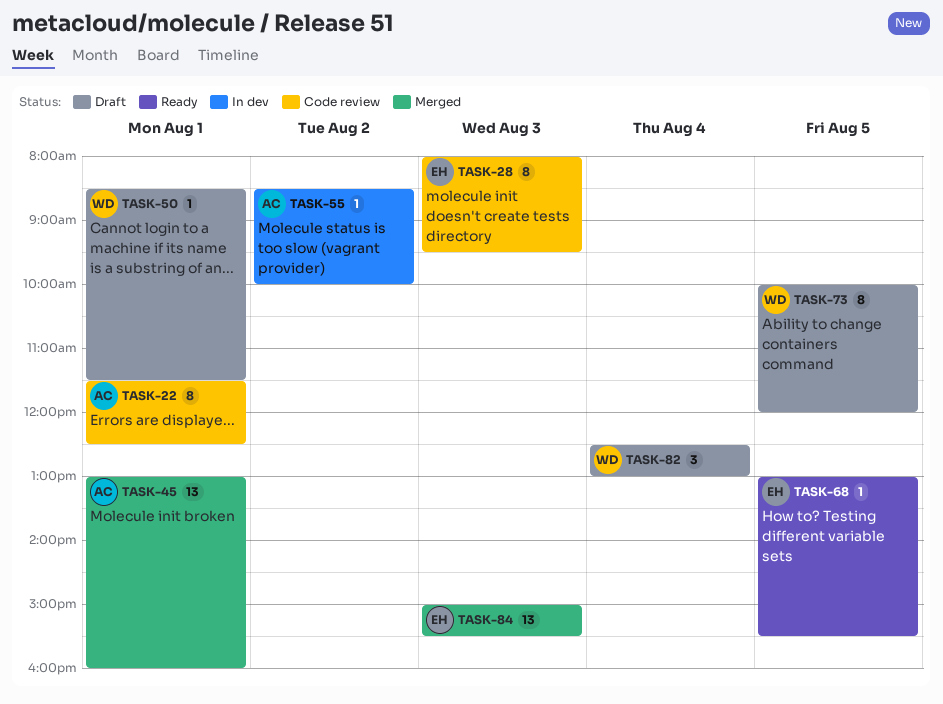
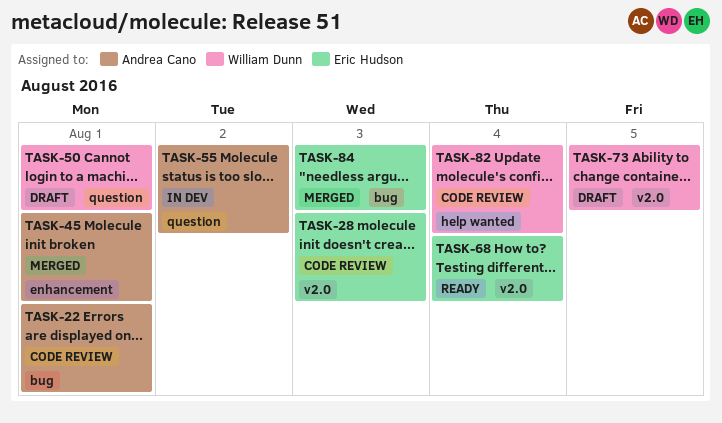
TASK-68, day: Aug 5 -> Aug 4
TASK-82, status: Draft -> Code review

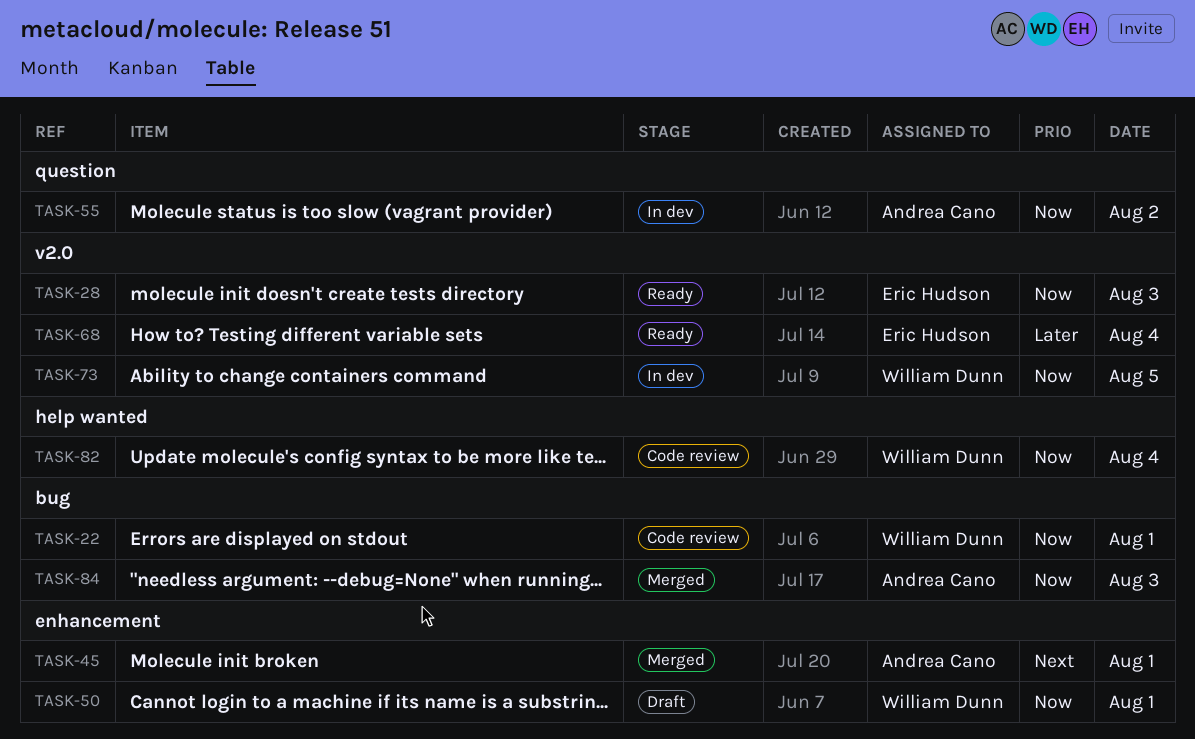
TASK-22, owner: Andrea Cano -> William Dunn
TASK-28, status: Code review -> Ready
TASK-50, label: question -> enhancement
TASK-73, status: Draft -> In dev
TASK-84, owner: Eric Hudson -> Andrea Cano

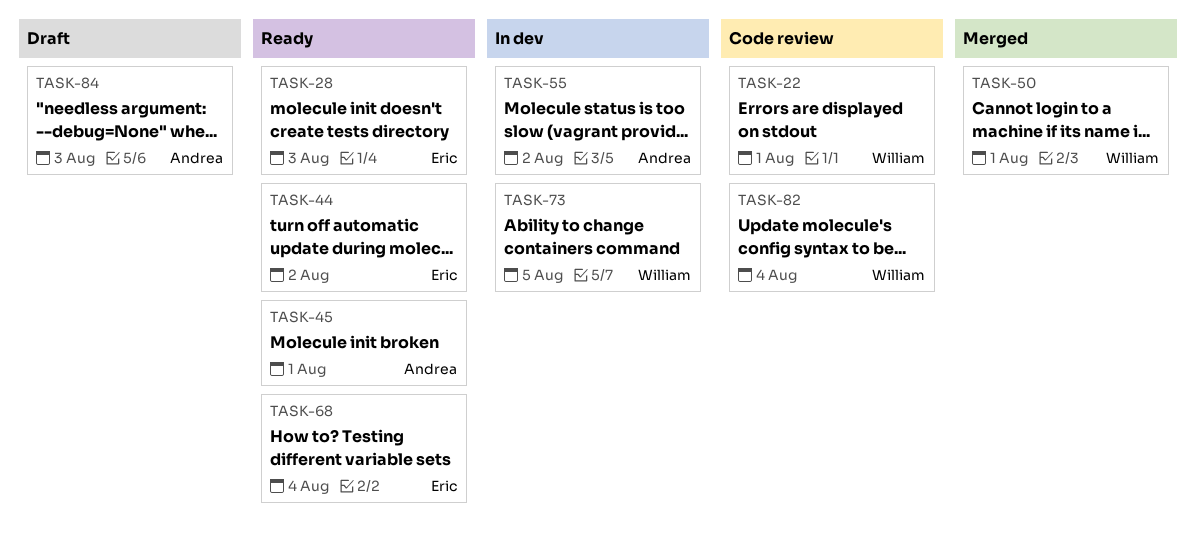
TASK-44: none -> present
TASK-45, status: Merged -> Ready
TASK-50, status: Draft -> Merged
TASK-84, status: Merged -> Draft

